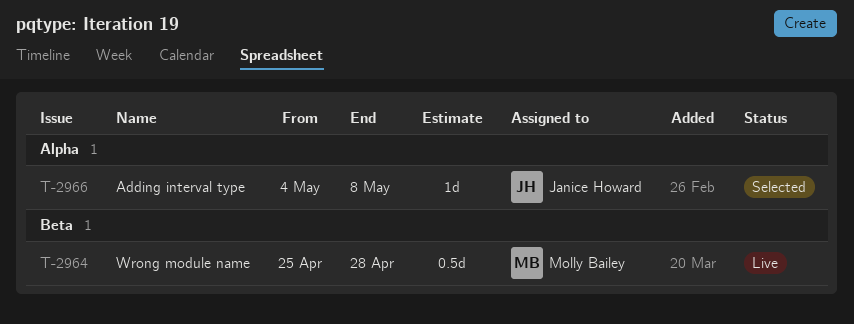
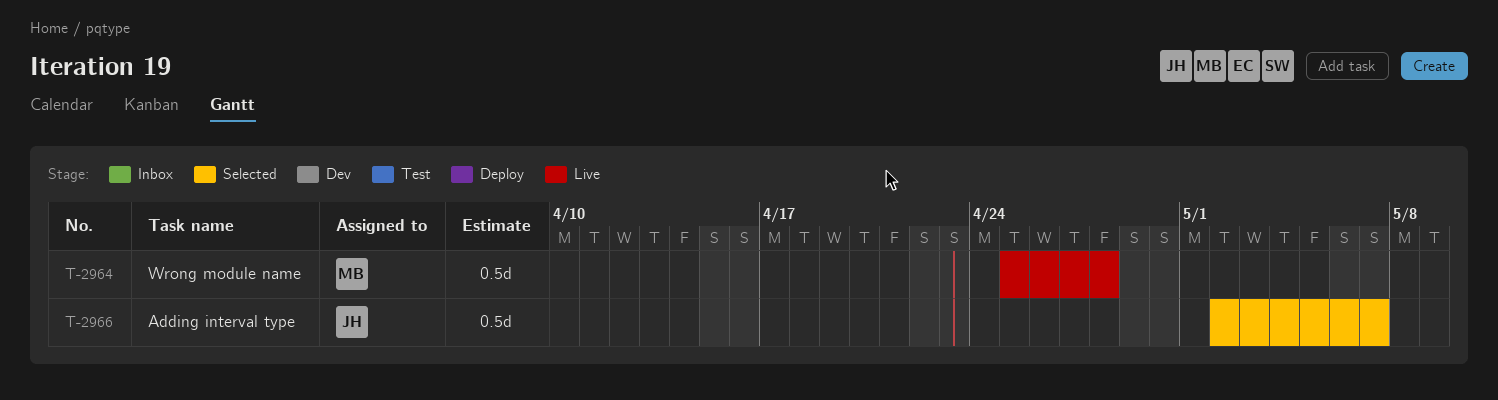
T-2966, estimate: 1d -> 0.5d
T-2966, start: May 4 -> May 2
T-2966, due: May 8 -> May 7

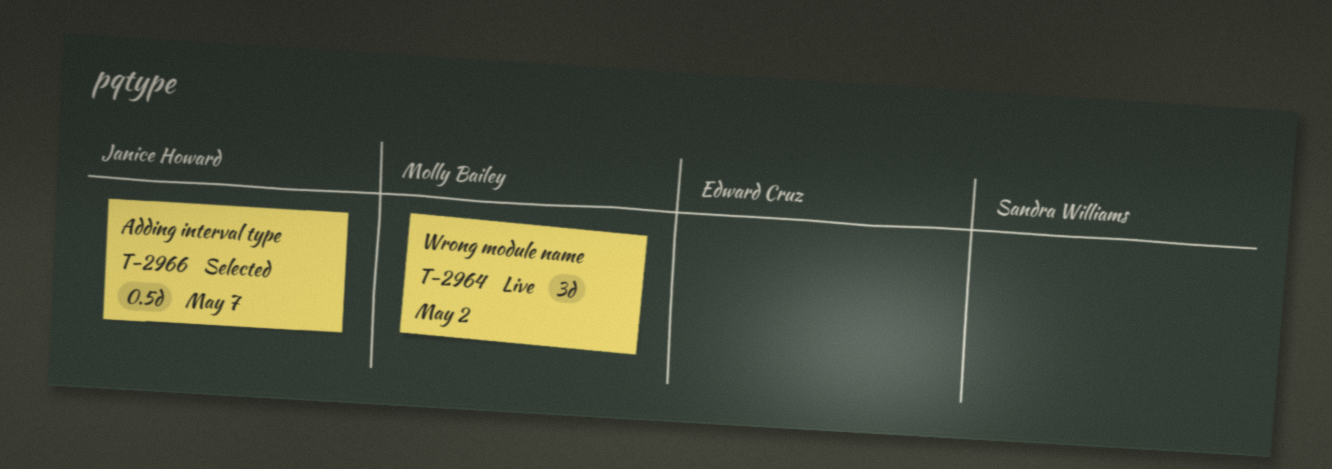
T-2964, estimate: 0.5d -> 3d
T-2964, due: Apr 28 -> May 2

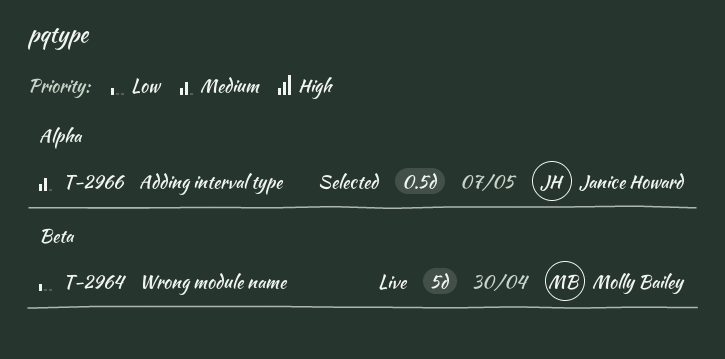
T-2964, estimate: 3d -> 5d
T-2964, due: May 2 -> Apr 30

